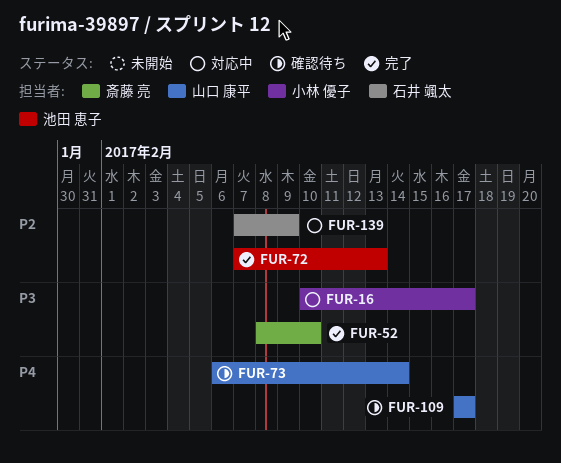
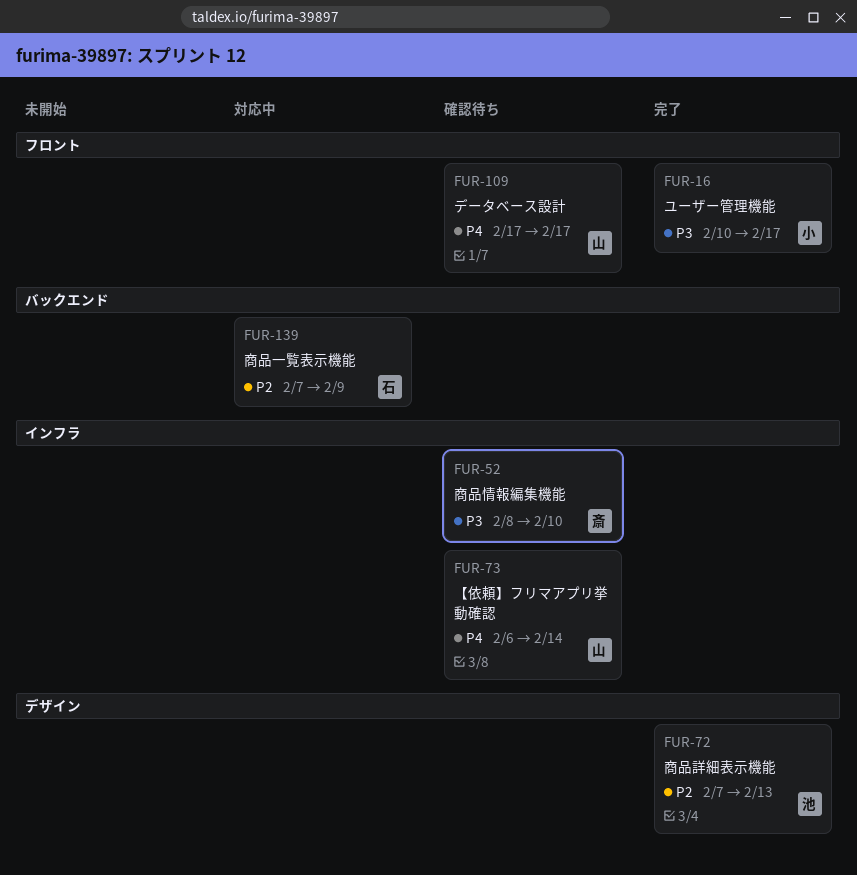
FUR-16, status: 対応中 -> 完了
FUR-52, status: 完了 -> 確認待ち

